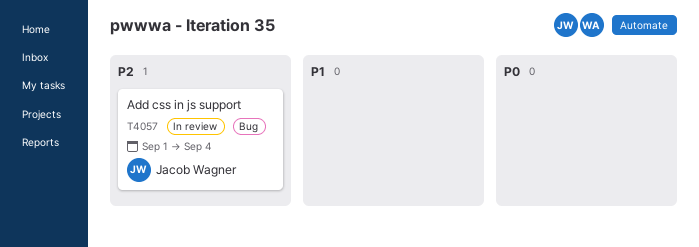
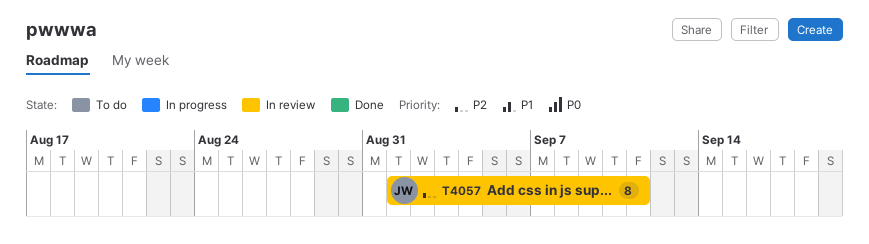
T4057, due: Sep 4 -> Sep 11

